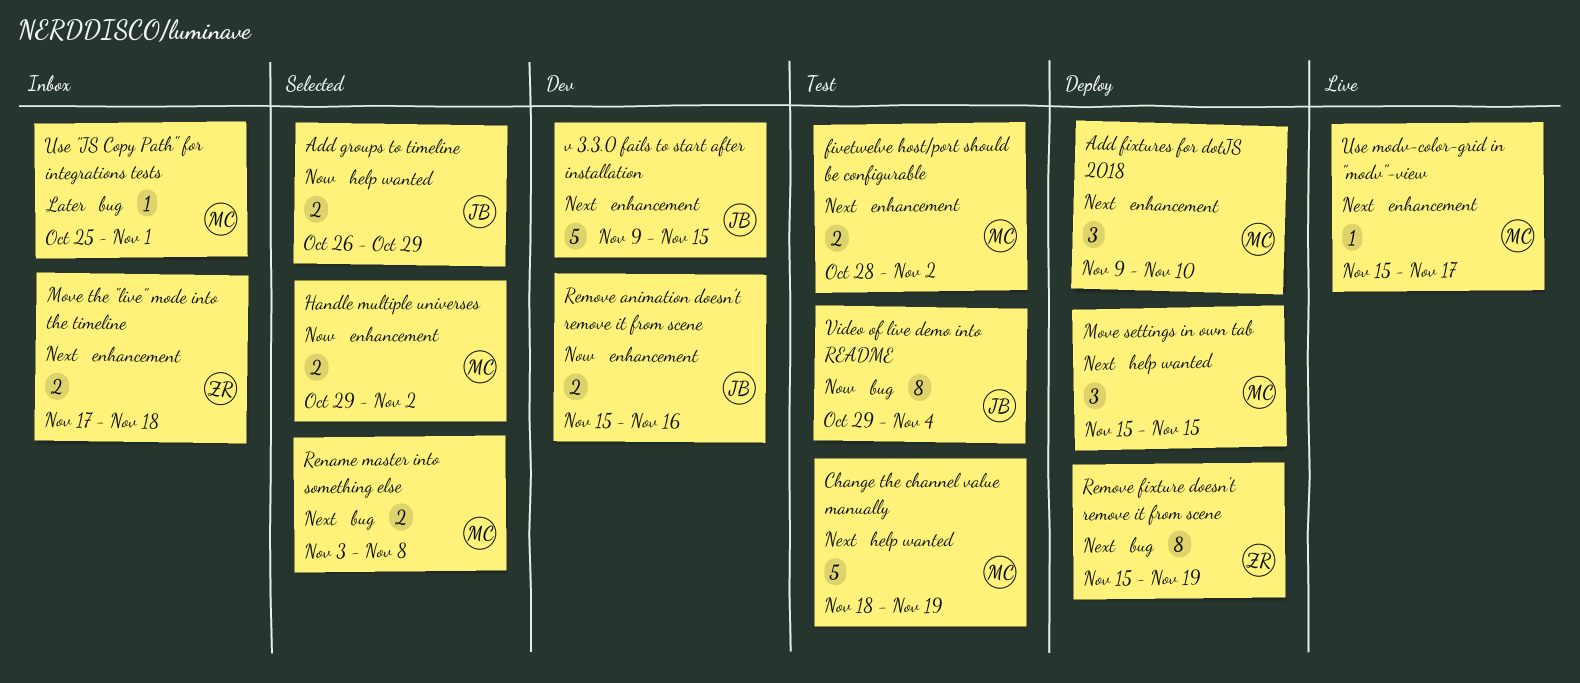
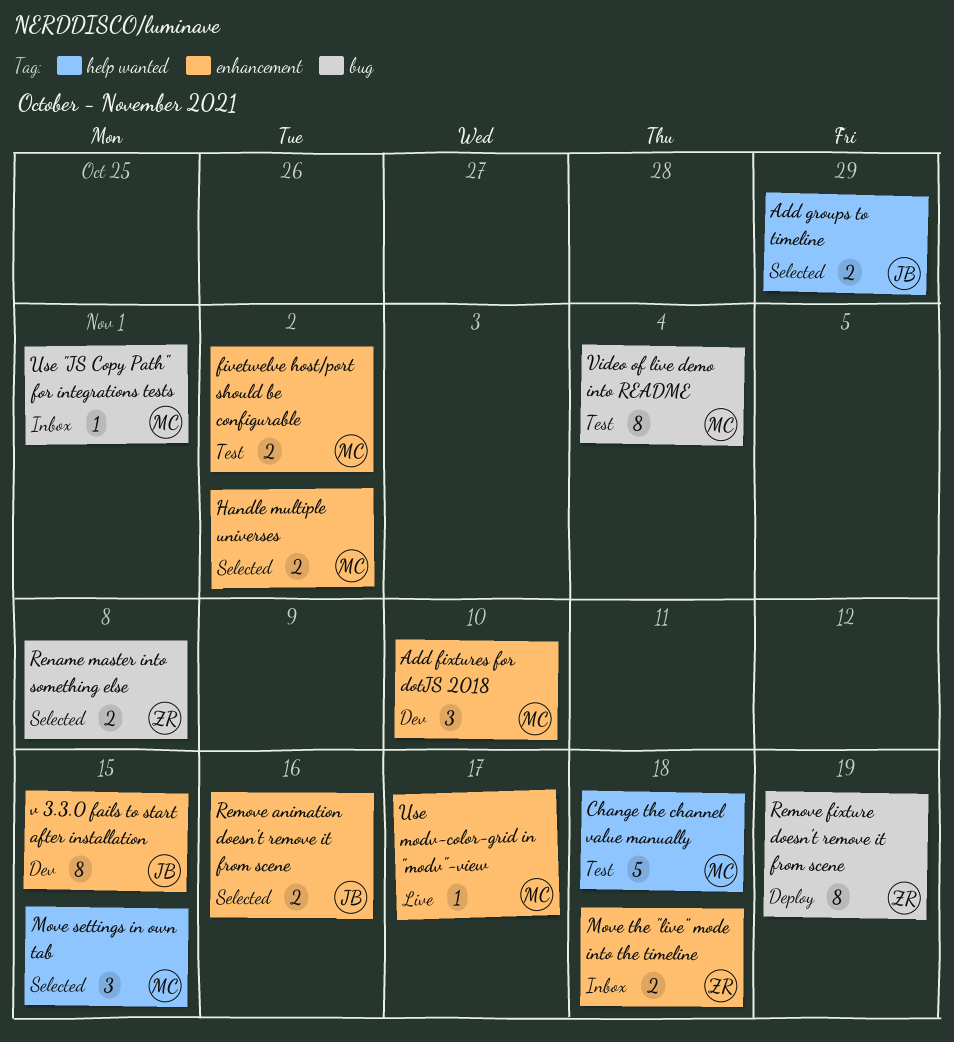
Add fixtures for dotJS 2018, status: Deploy -> Dev
Change the channel value manually, due: Nov 19 -> Nov 18
Move settings in own tab, status: Deploy -> Selected
Remove animation doesn't remove it from scene, status: Dev -> Selected
Rename master into something else, owner: MC -> ZR
v 3.3.0 fails to start after installation, estimate: 5 -> 8
Video of live demo into README, owner: JB -> MC

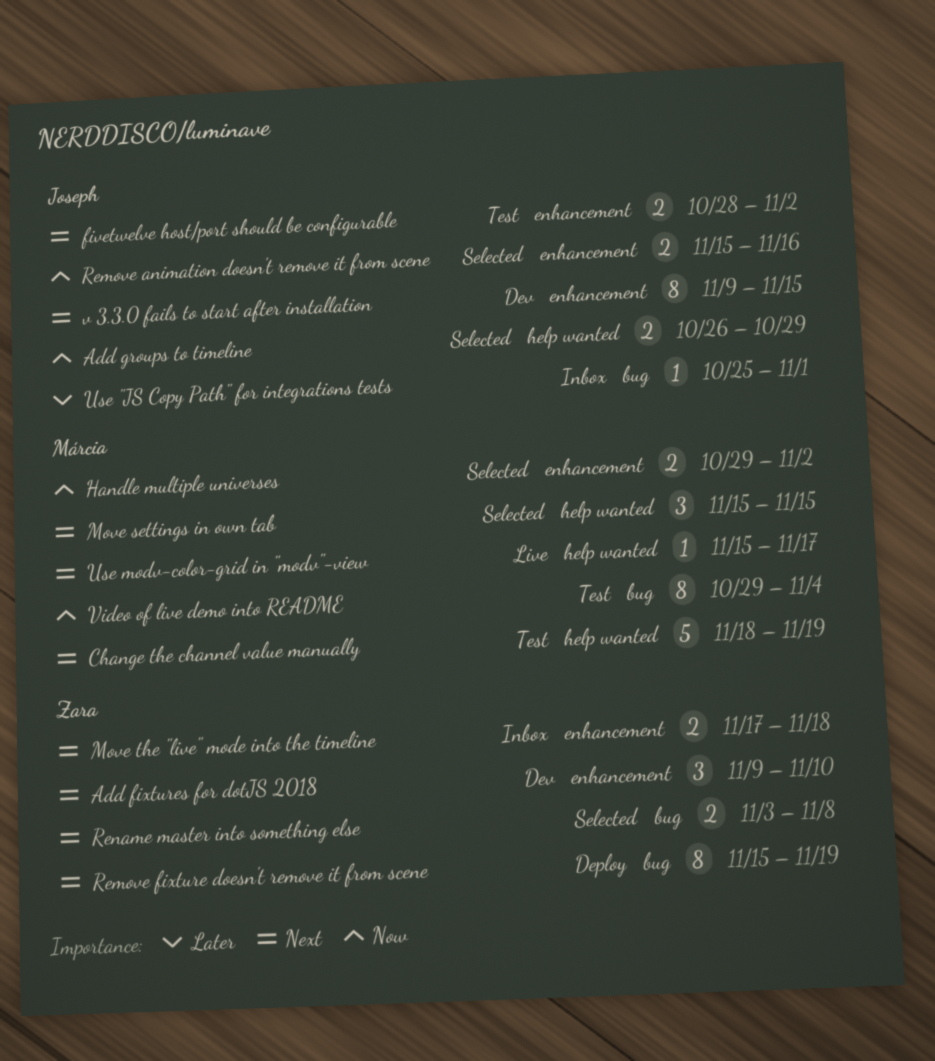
Add fixtures for dotJS 2018, owner: Márcia -> Zara
Change the channel value manually, due: Nov 18 -> Nov 19
fivetwelve host/port should be configurable, owner: Márcia -> Joseph
Use "JS Copy Path" for integrations tests, owner: Márcia -> Joseph
Use modv-color-grid in "modv"-view, label: enhancement -> help wanted

